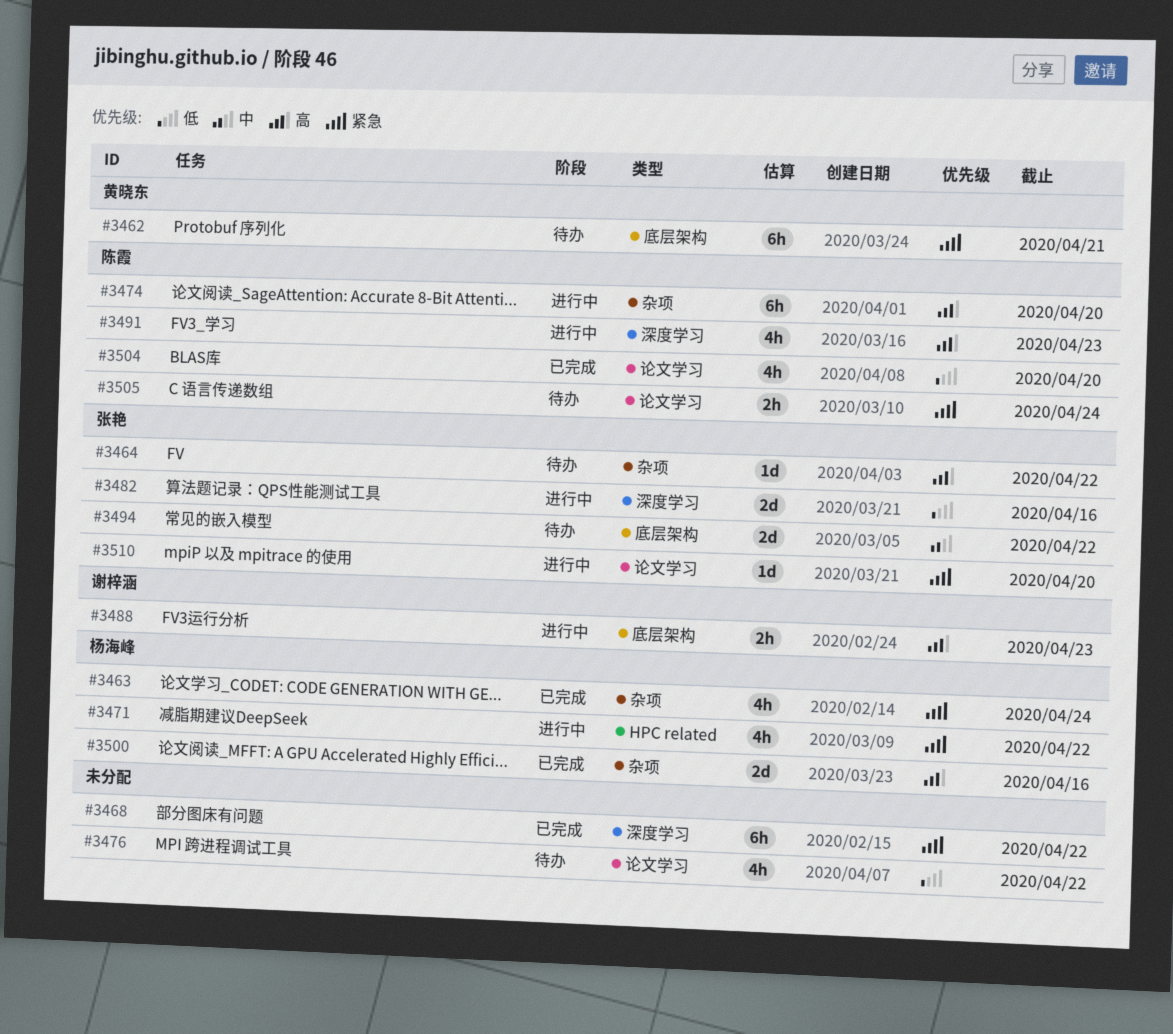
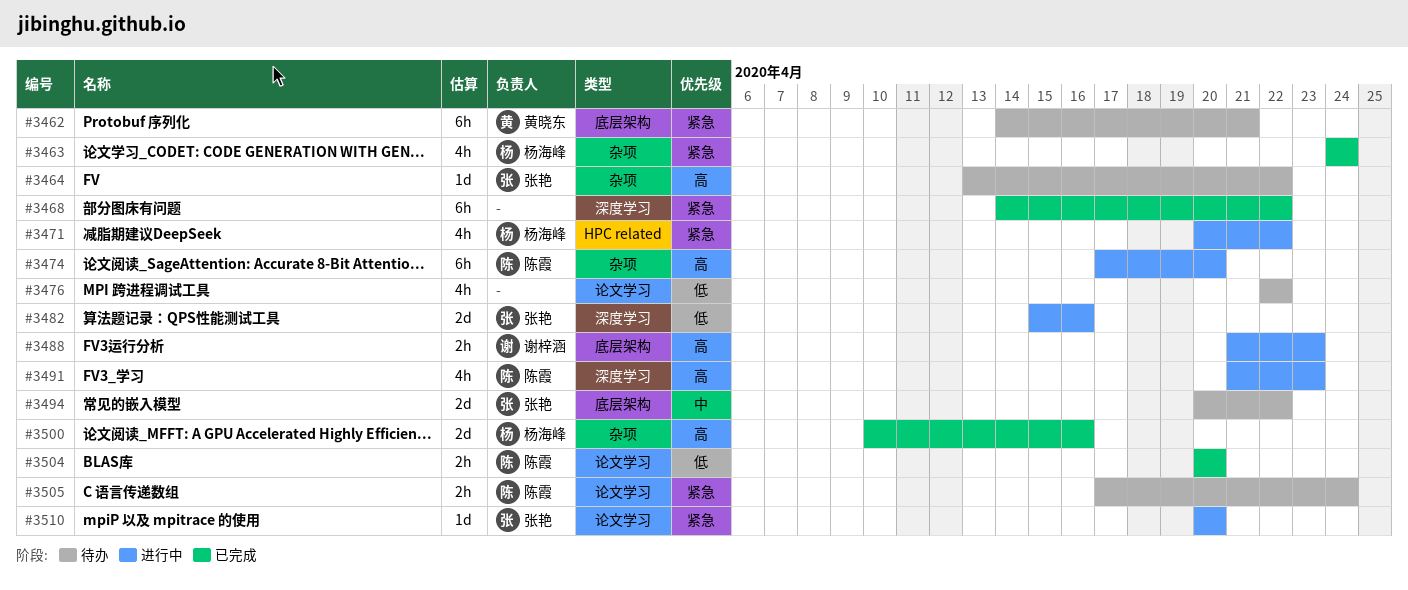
#3504, estimate: 4h -> 2h

